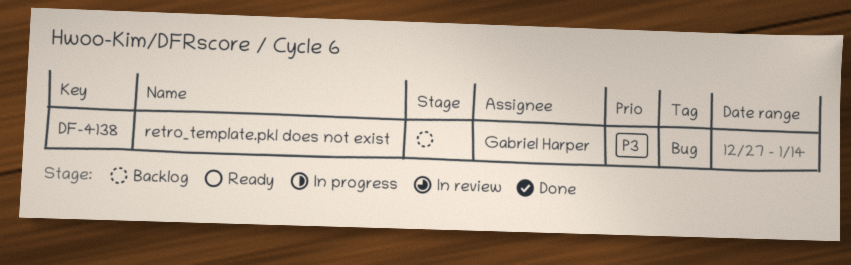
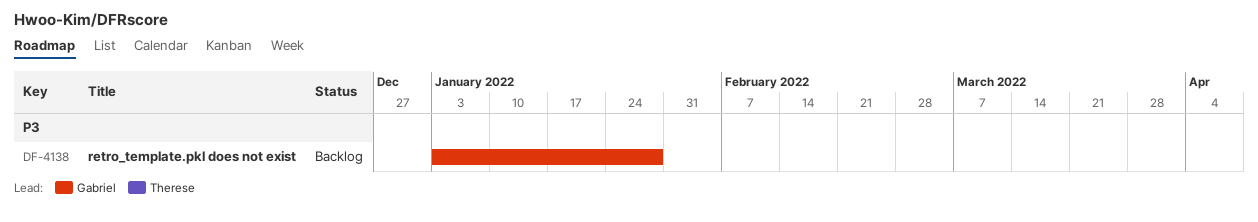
DF-4138, start: Dec 27 -> Jan 3
DF-4138, due: Jan 14 -> Jan 28

